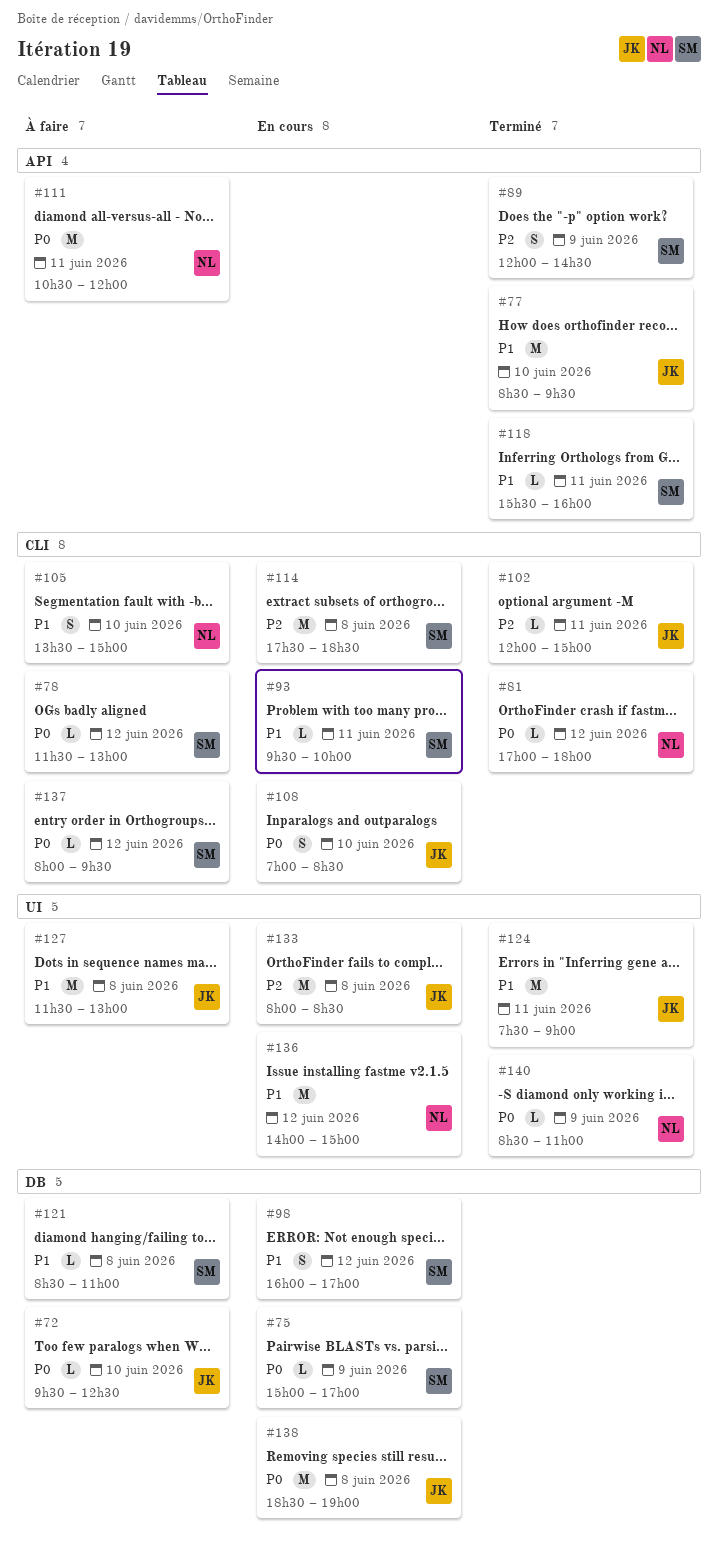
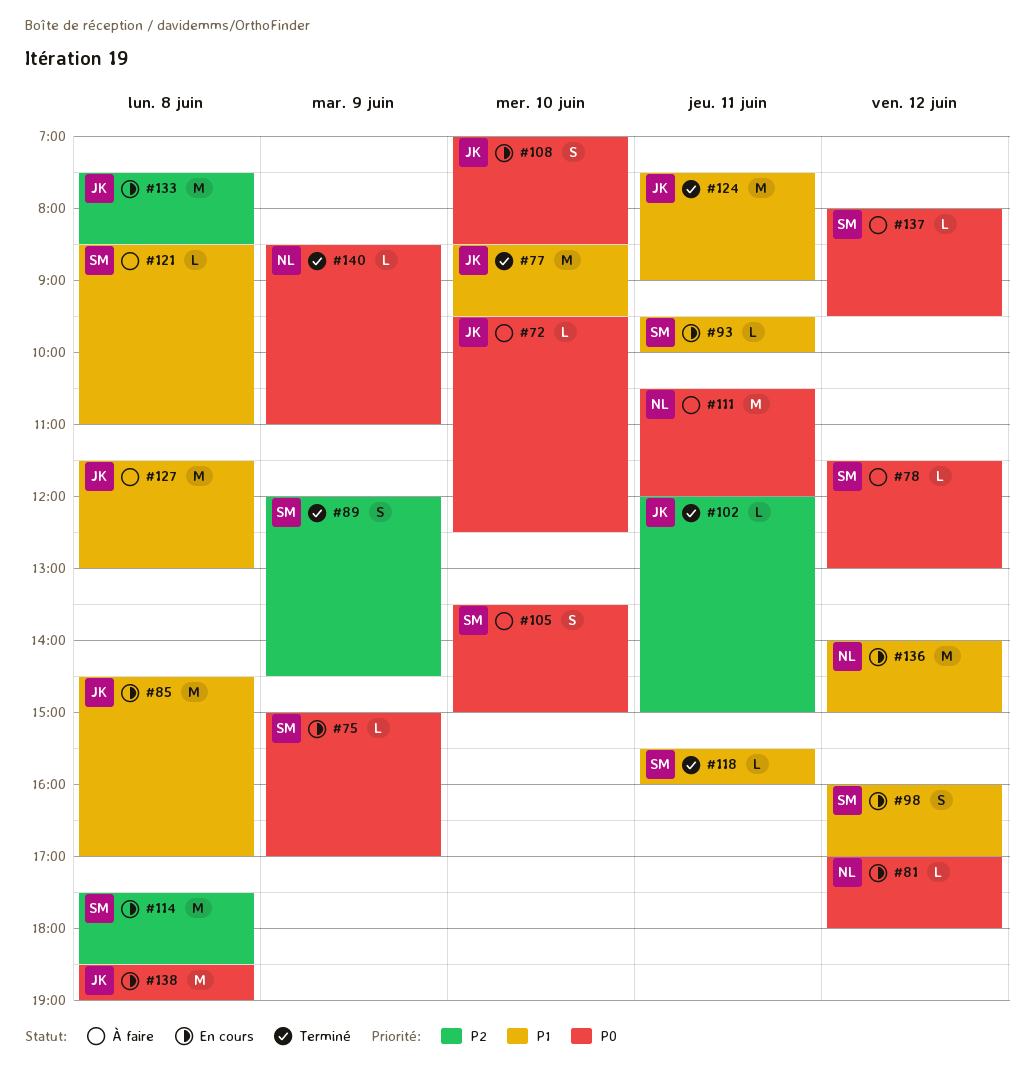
#81, status: Terminé -> En cours
#85: none -> present
#105, owner: NL -> SM
#105, priority: P1 -> P0
#133, begins: 08:00 -> 07:30

